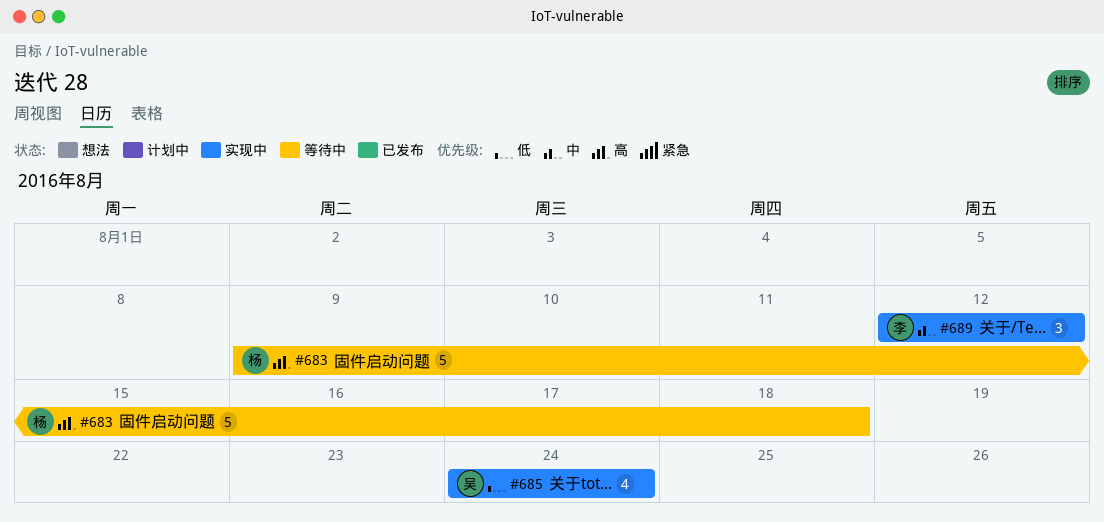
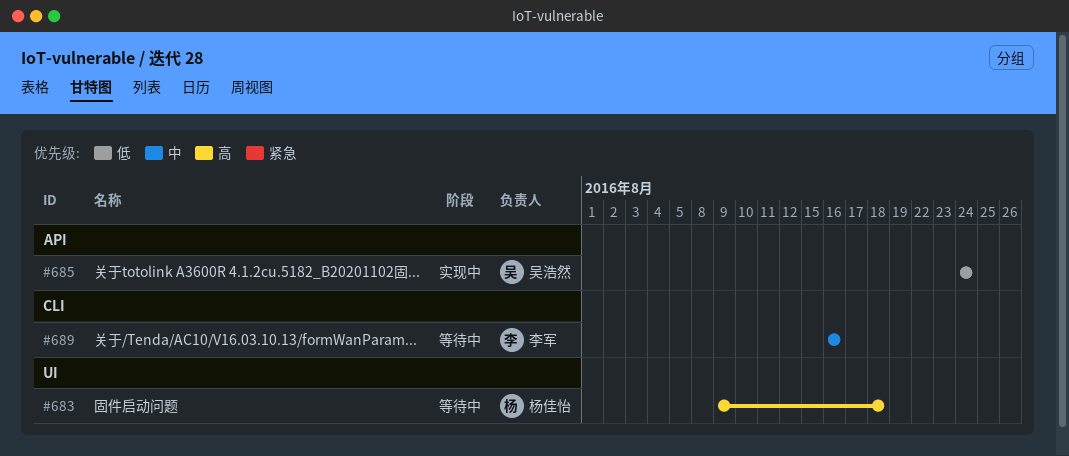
#689, status: 实现中 -> 等待中
#689, start: Aug 12 -> Aug 16
#689, due: Aug 12 -> Aug 16

